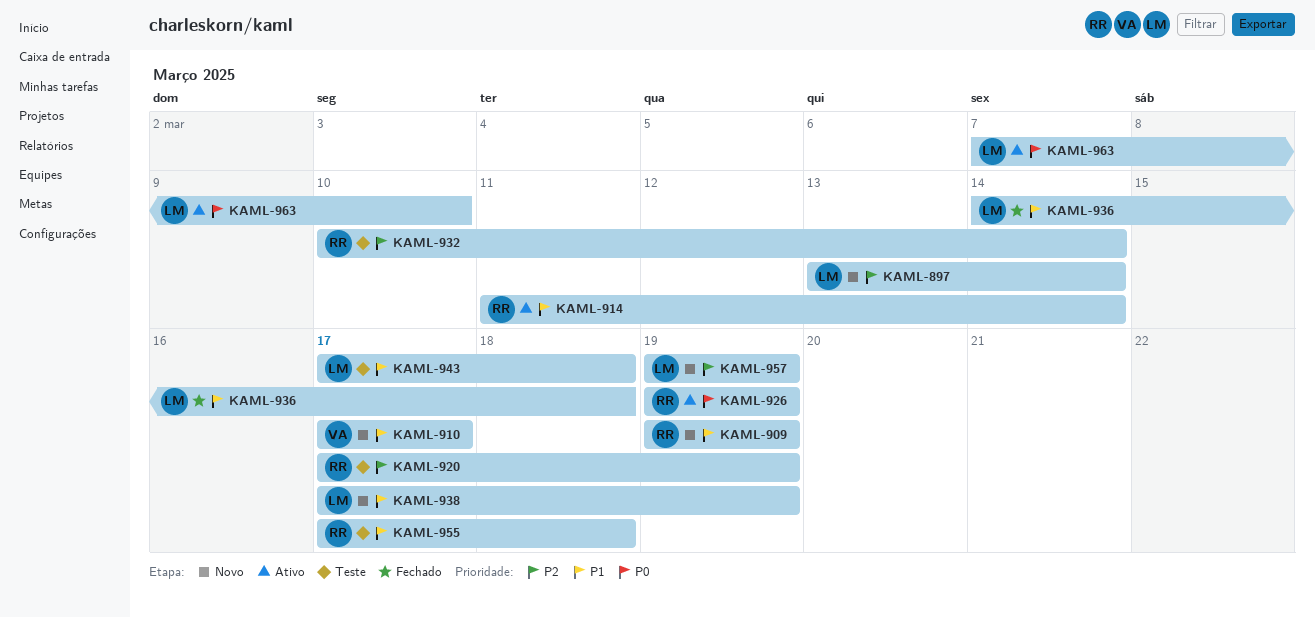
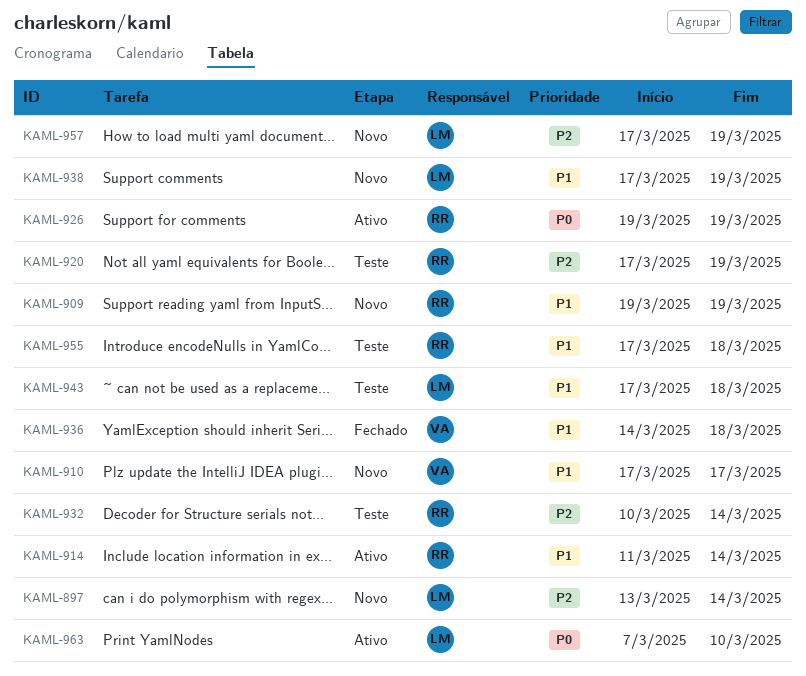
KAML-936, owner: LM -> VA
KAML-957, start: Mar 19 -> Mar 17

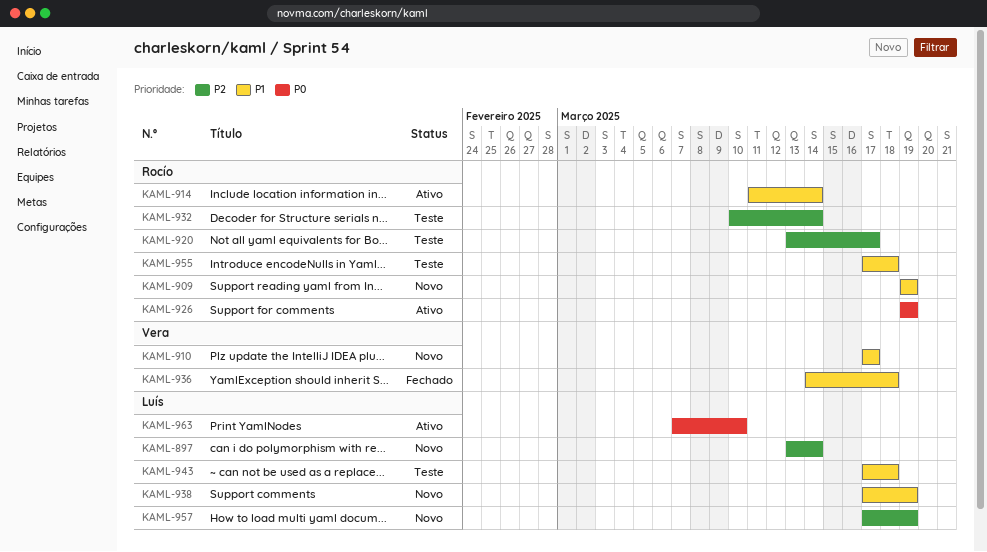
KAML-920, start: Mar 17 -> Mar 13
KAML-920, due: Mar 19 -> Mar 17

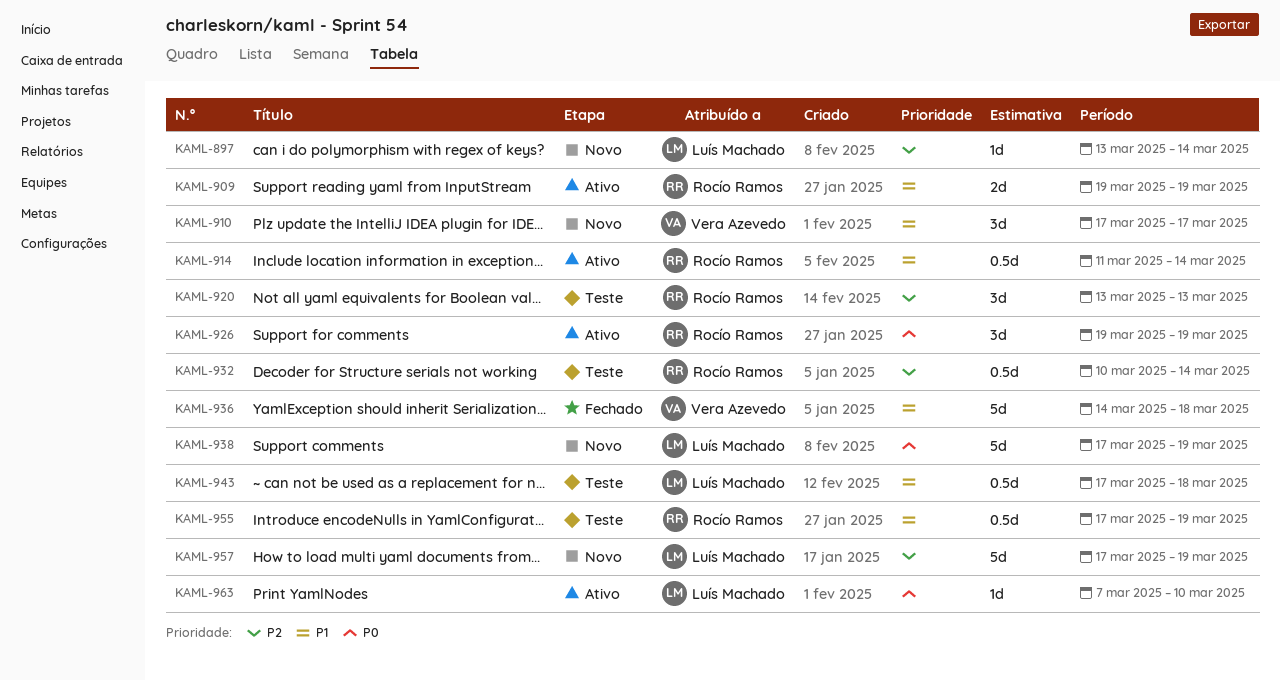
KAML-909, status: Novo -> Ativo
KAML-920, due: Mar 17 -> Mar 13
KAML-938, priority: P1 -> P0
KAML-955, due: Mar 18 -> Mar 19

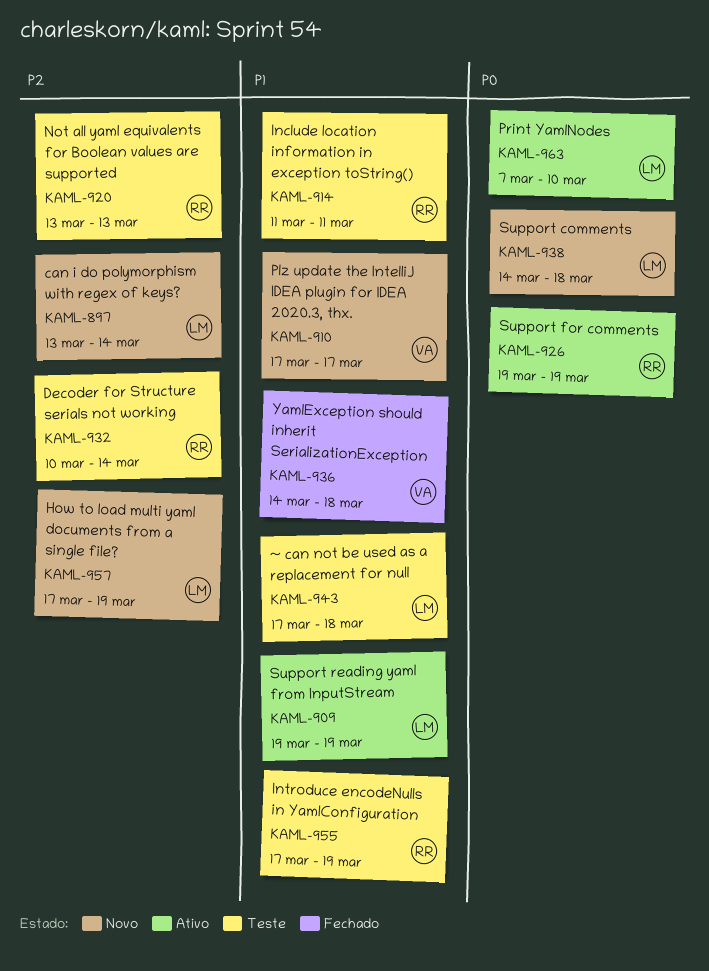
KAML-909, owner: Rocío Ramos -> Luís Machado
KAML-914, status: Ativo -> Teste
KAML-914, due: Mar 14 -> Mar 11
KAML-938, start: Mar 17 -> Mar 14
KAML-938, due: Mar 19 -> Mar 18

